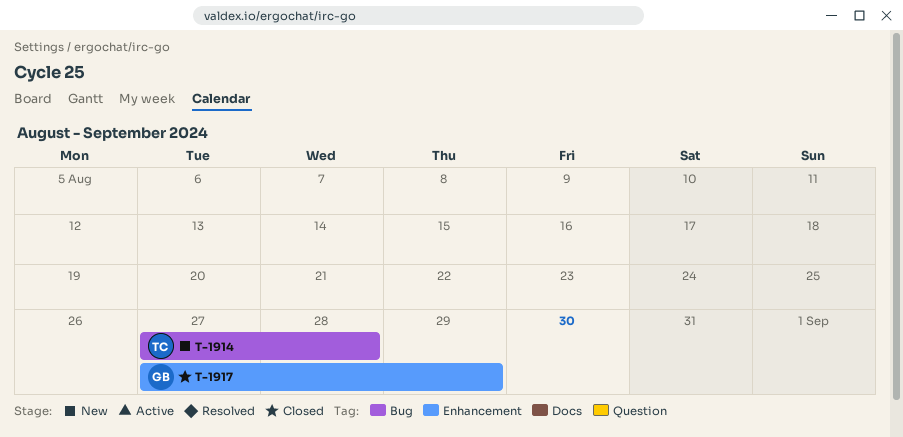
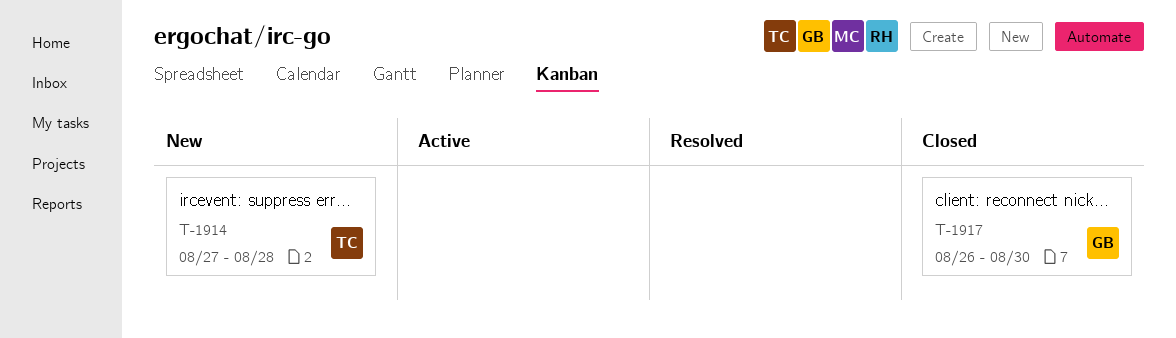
T-1917, start: Aug 27 -> Aug 26
T-1917, due: Aug 29 -> Aug 30

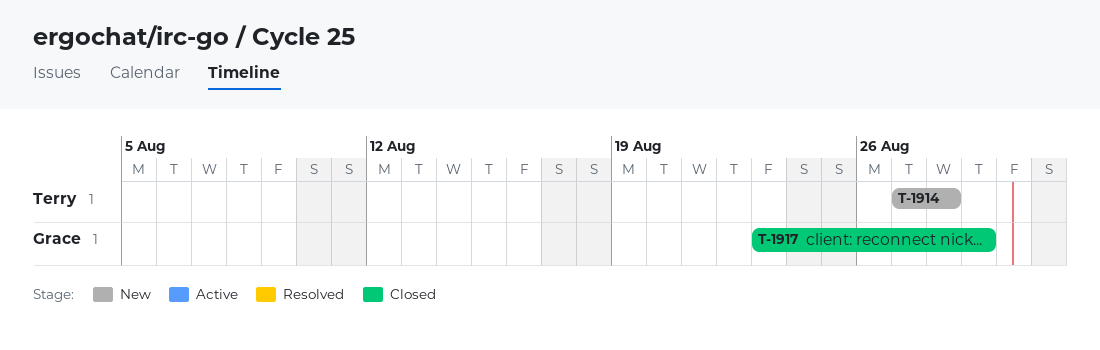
T-1917, start: Aug 26 -> Aug 23
T-1917, due: Aug 30 -> Aug 29

